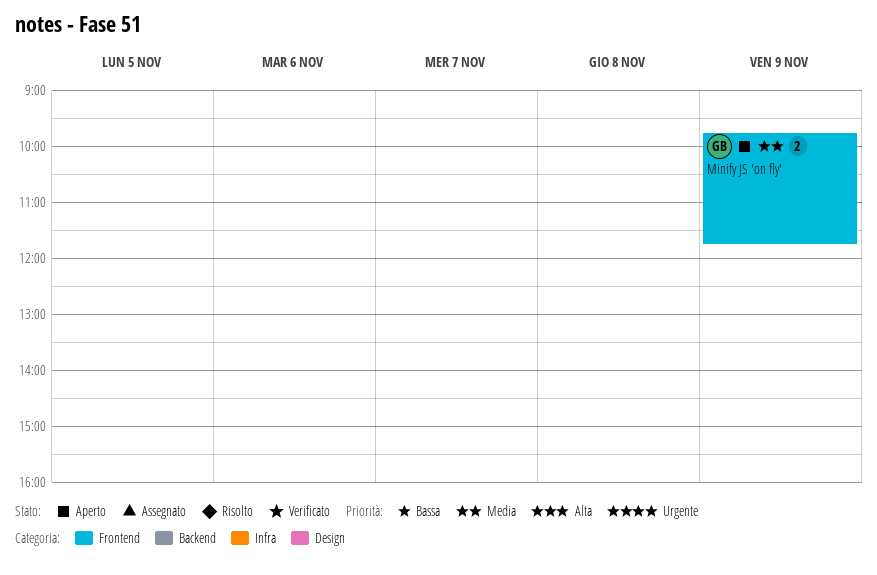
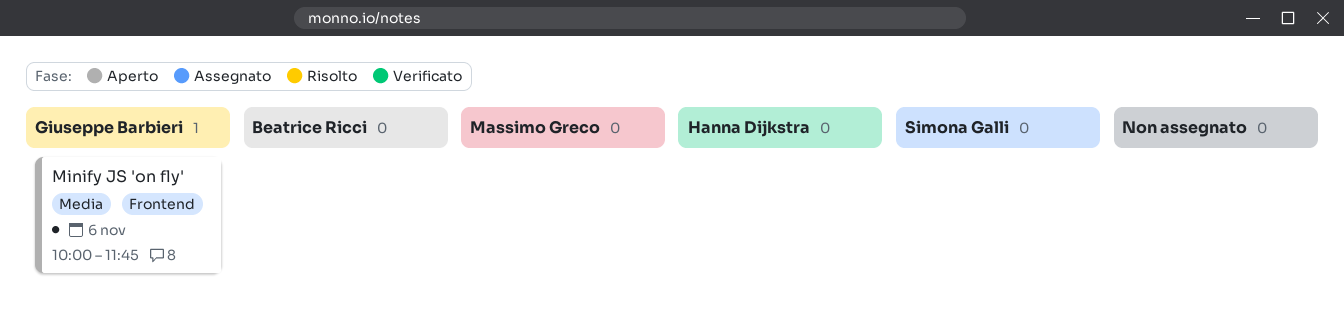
Minify JS 'on fly', estimate: 2 -> 1
Minify JS 'on fly', day: Nov 9 -> Nov 6
Minify JS 'on fly', begins: 09:45 -> 10:00

